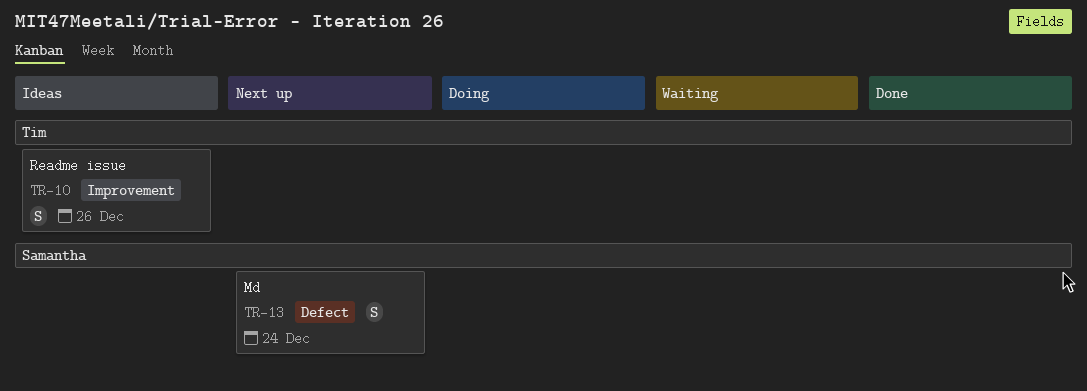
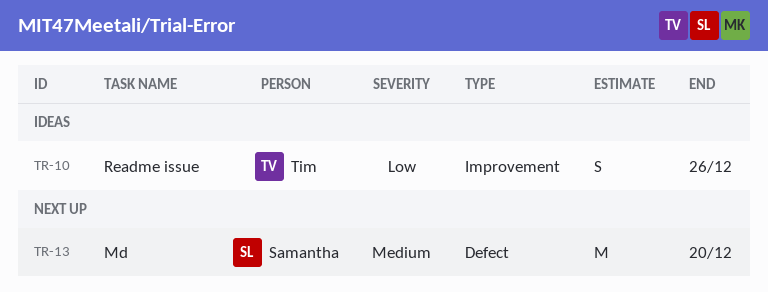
TR-13, estimate: S -> M
TR-13, due: Dec 24 -> Dec 20

